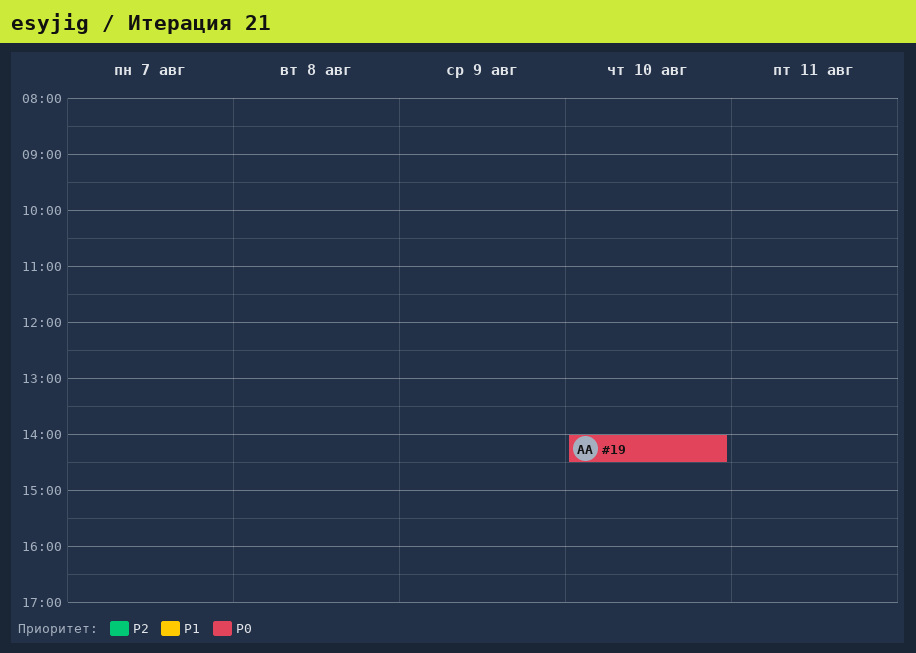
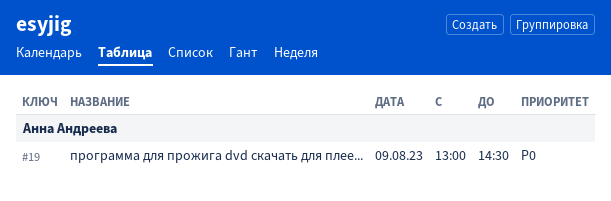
#19, day: Aug 10 -> Aug 9
#19, begins: 14:00 -> 13:00

